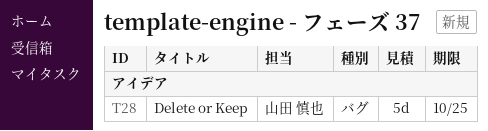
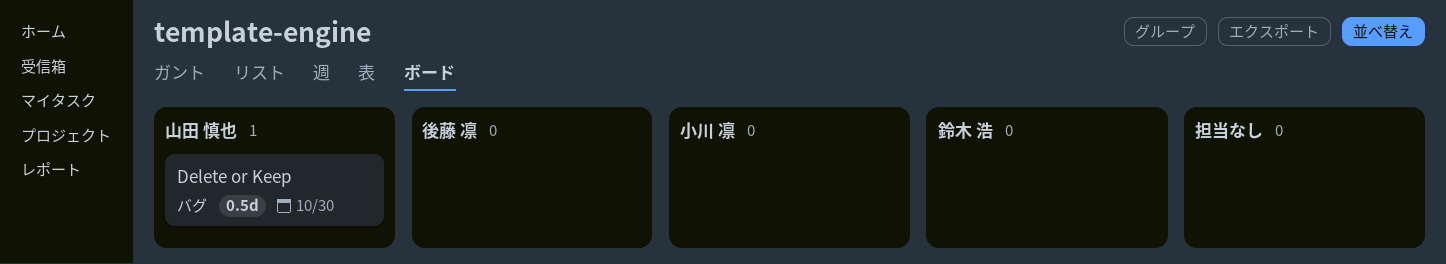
Delete or Keep, estimate: 5d -> 0.5d
Delete or Keep, due: Oct 25 -> Oct 30

